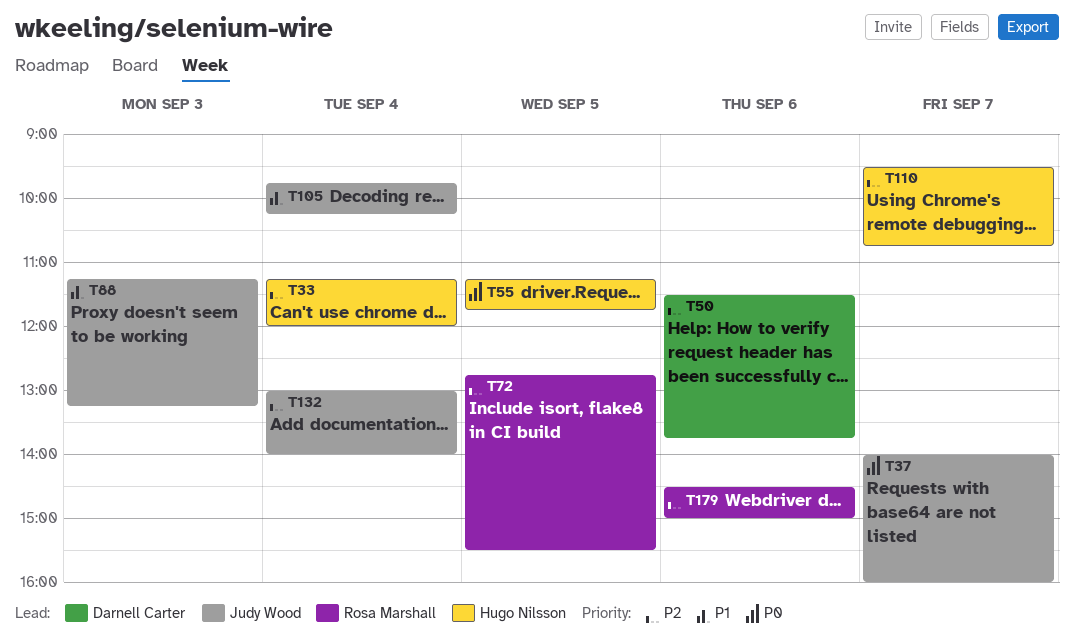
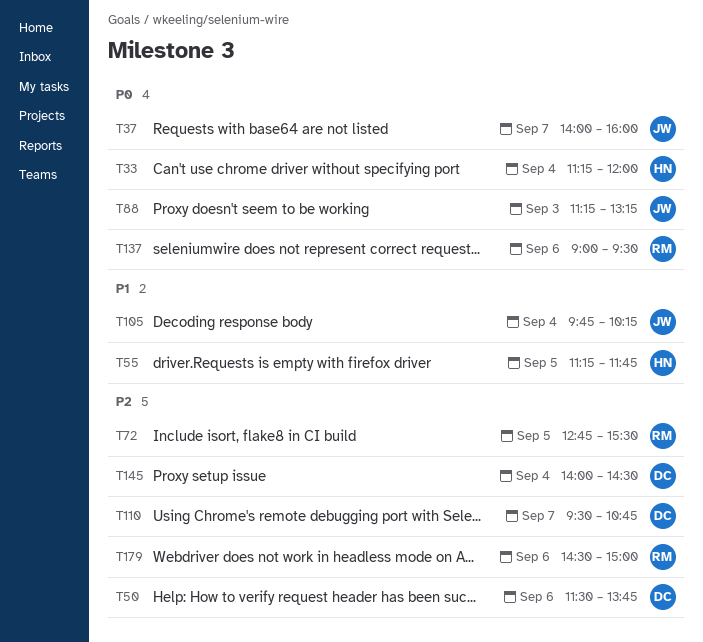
T33, priority: P2 -> P0
T55, priority: P0 -> P1
T88, priority: P1 -> P0
T110, owner: Hugo Nilsson -> Darnell Carter
T132: present -> none
T137: none -> present
T145: none -> present

